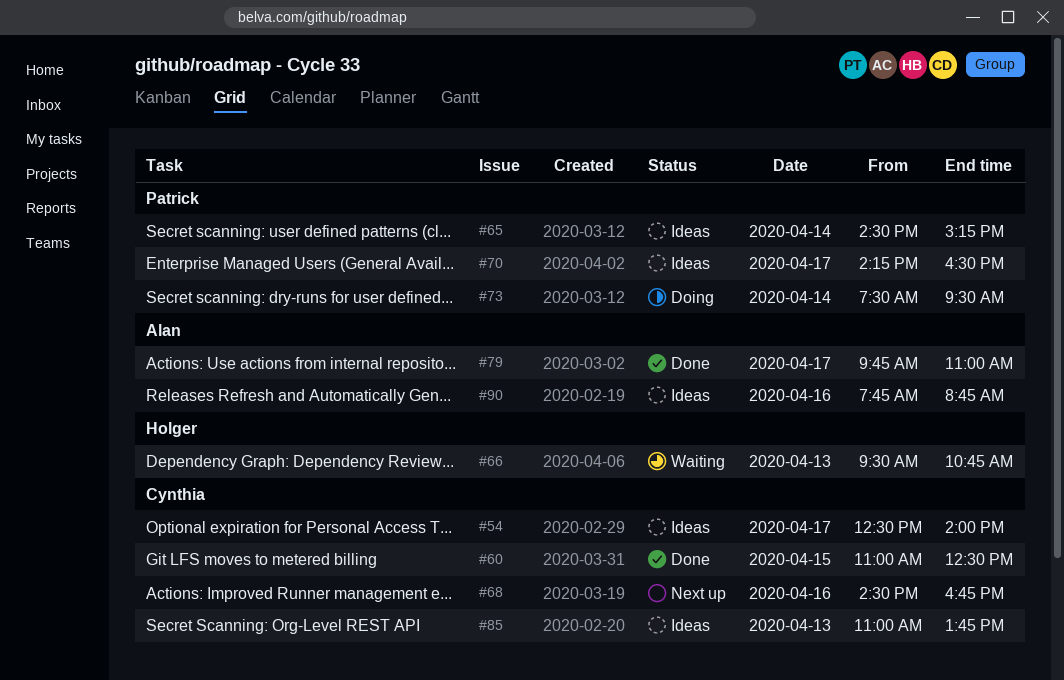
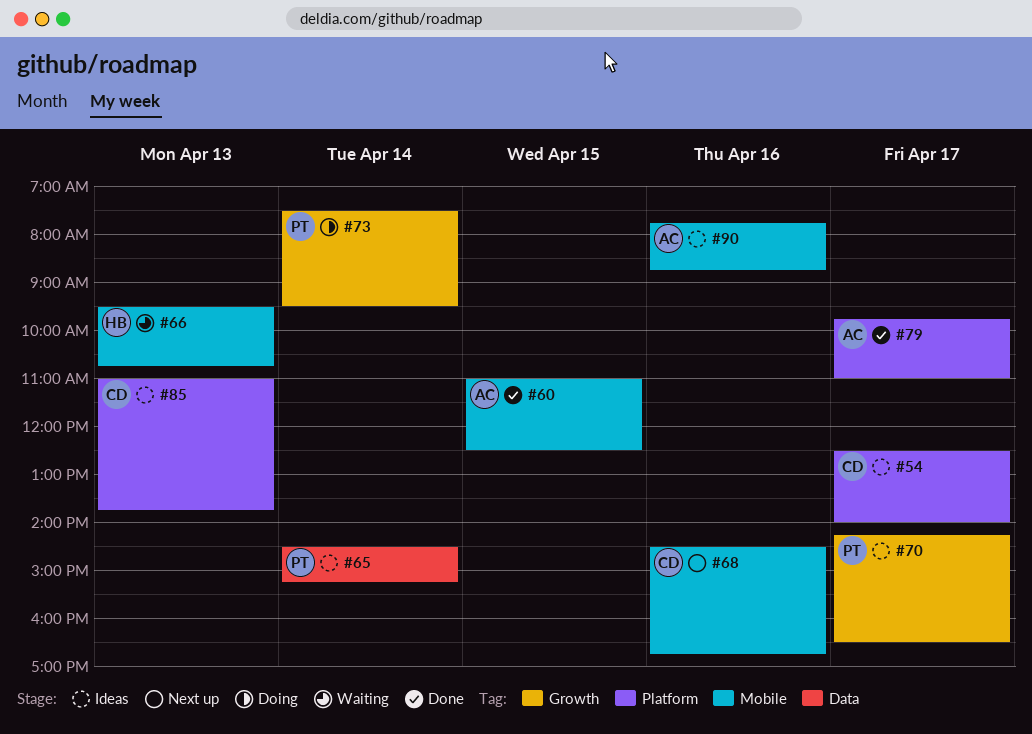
#60, owner: Cynthia -> Alan

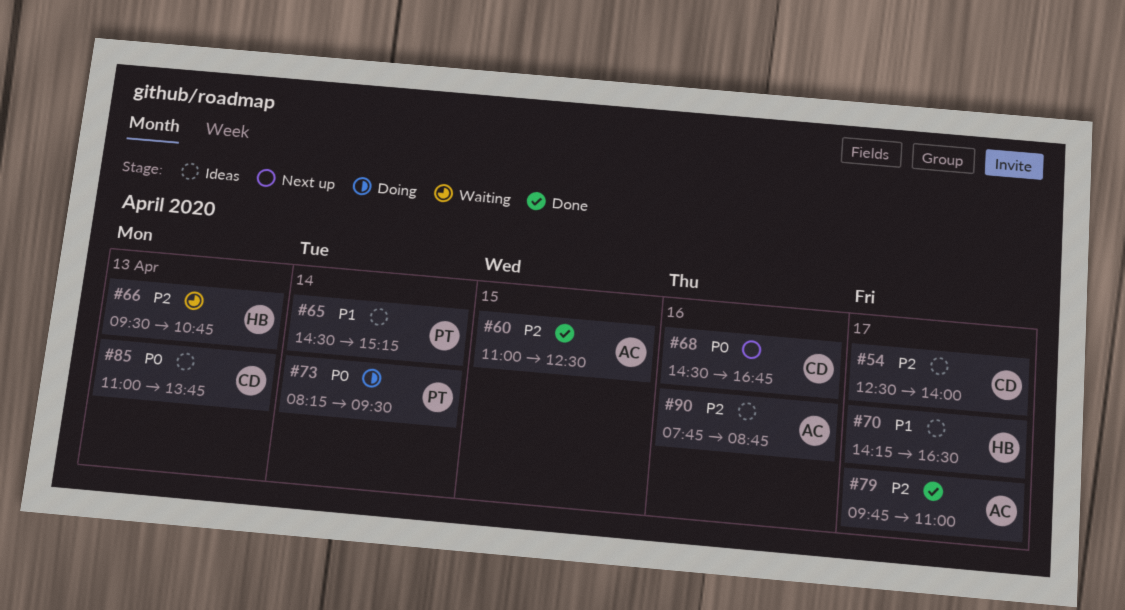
#70, owner: PT -> HB
#73, begins: 07:30 -> 08:15

